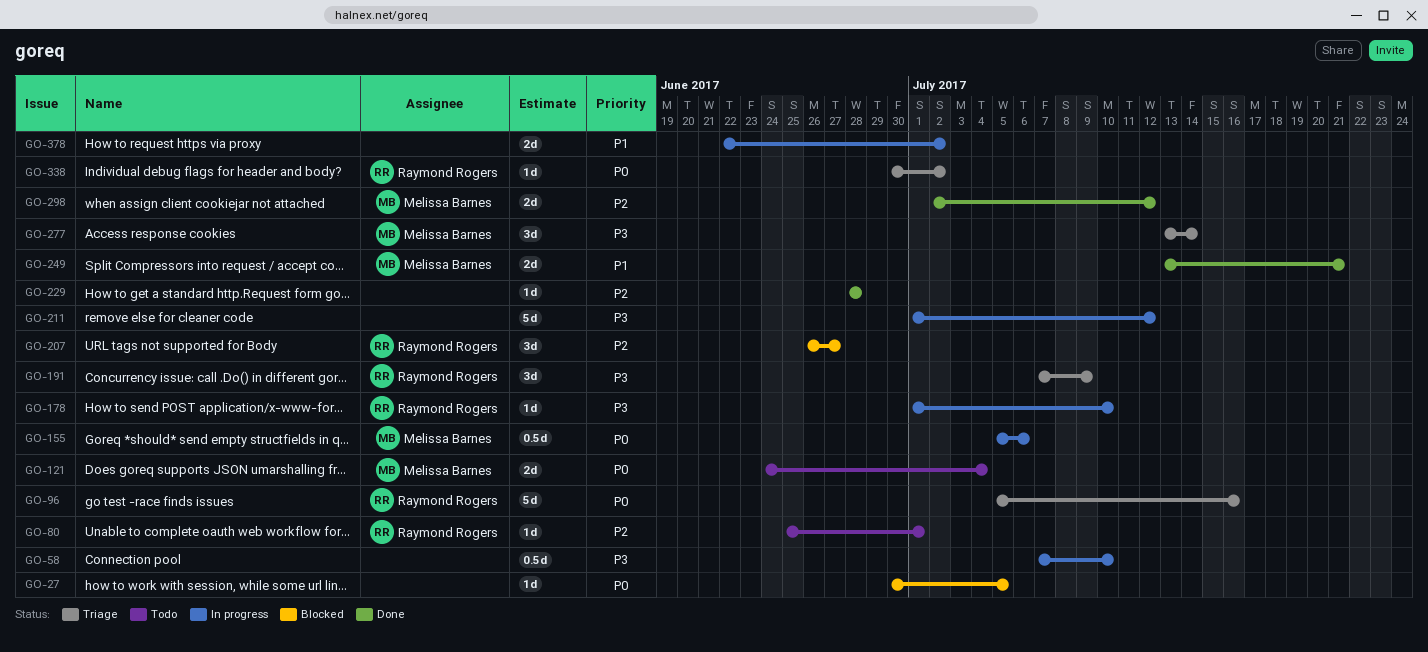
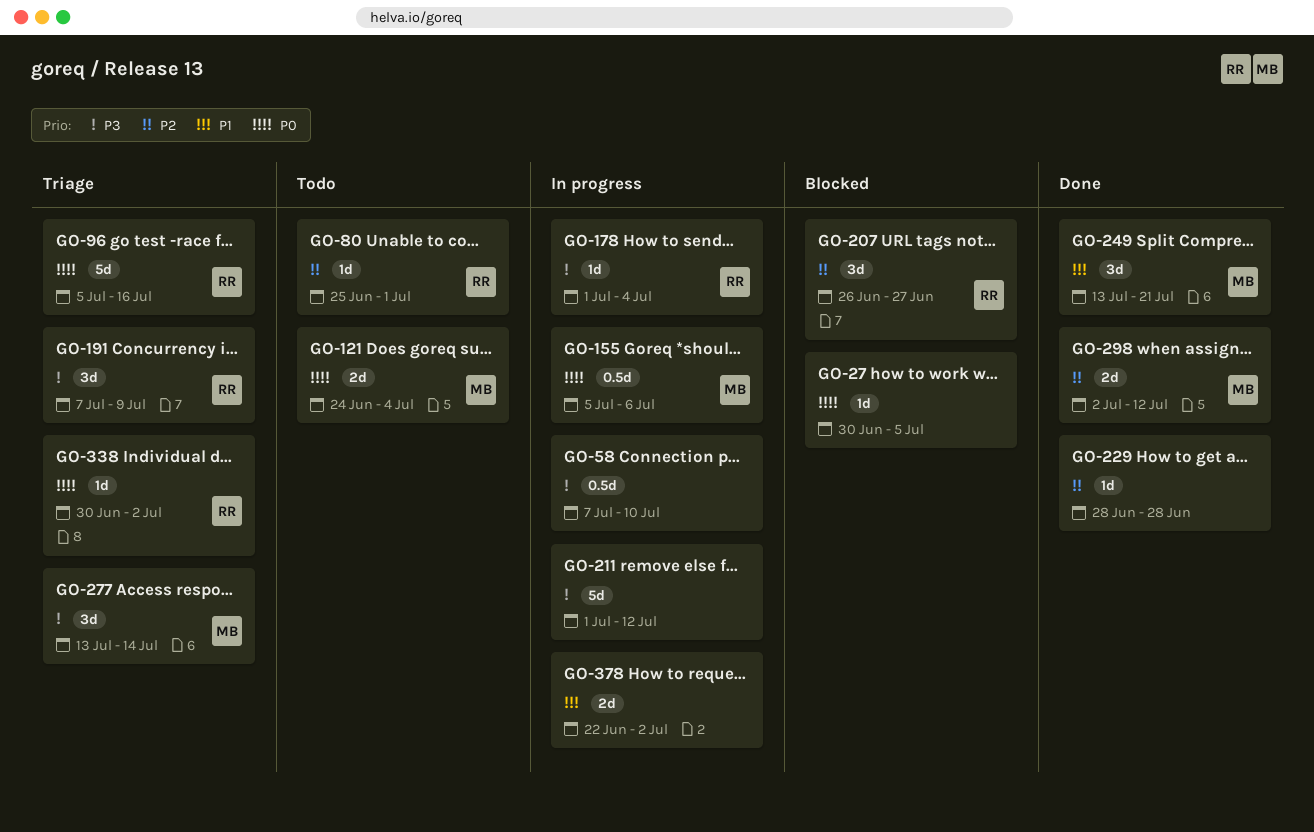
GO-178, due: Jul 10 -> Jul 4
GO-249, estimate: 2d -> 3d

